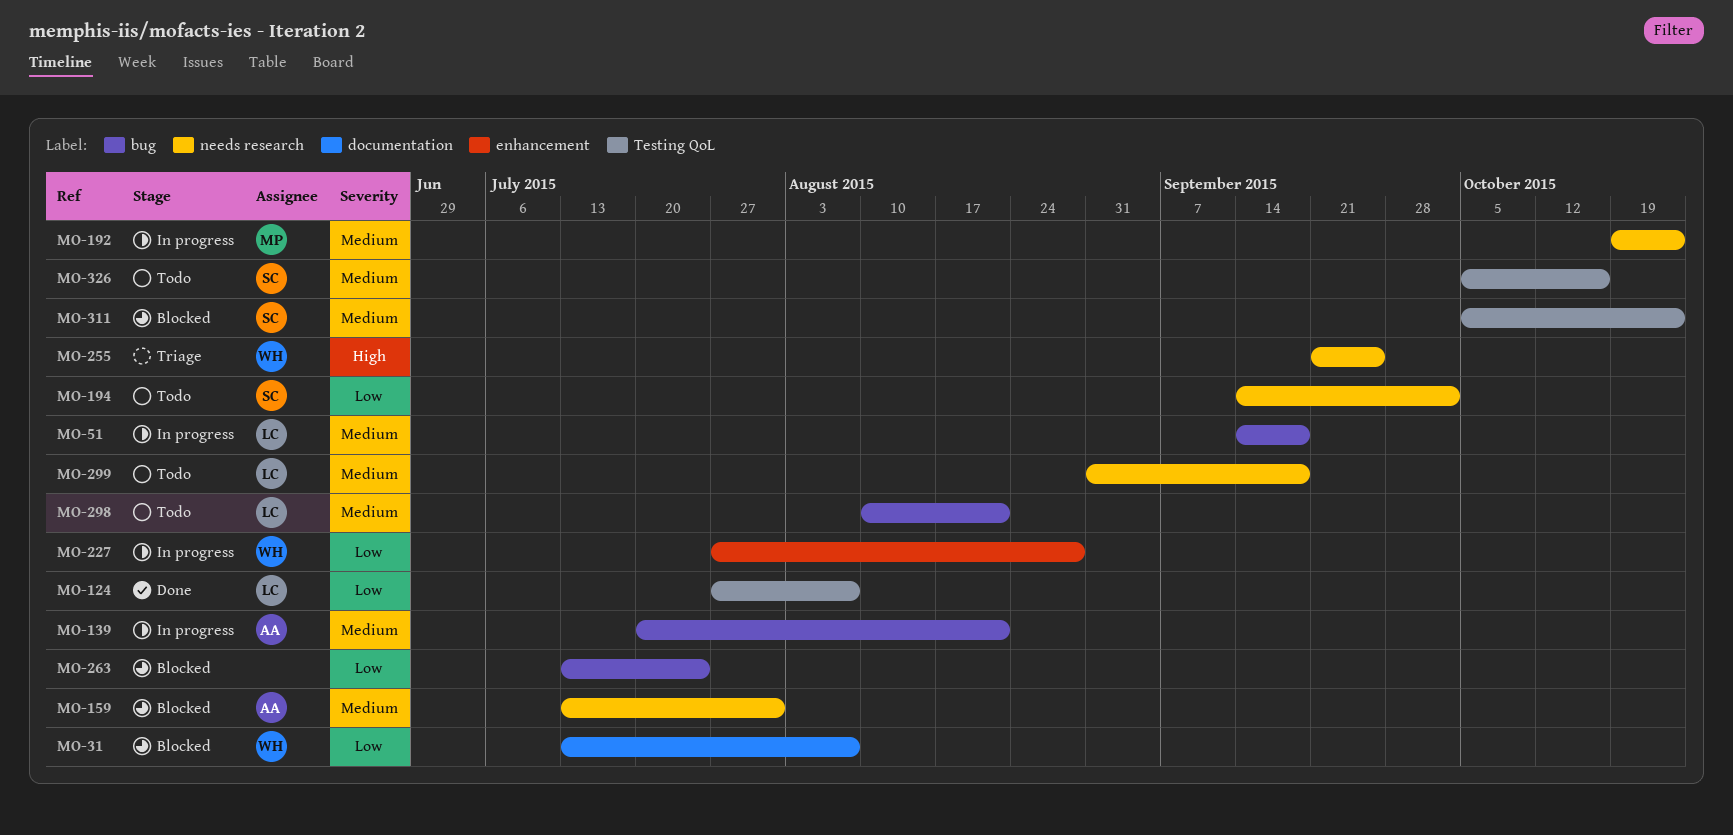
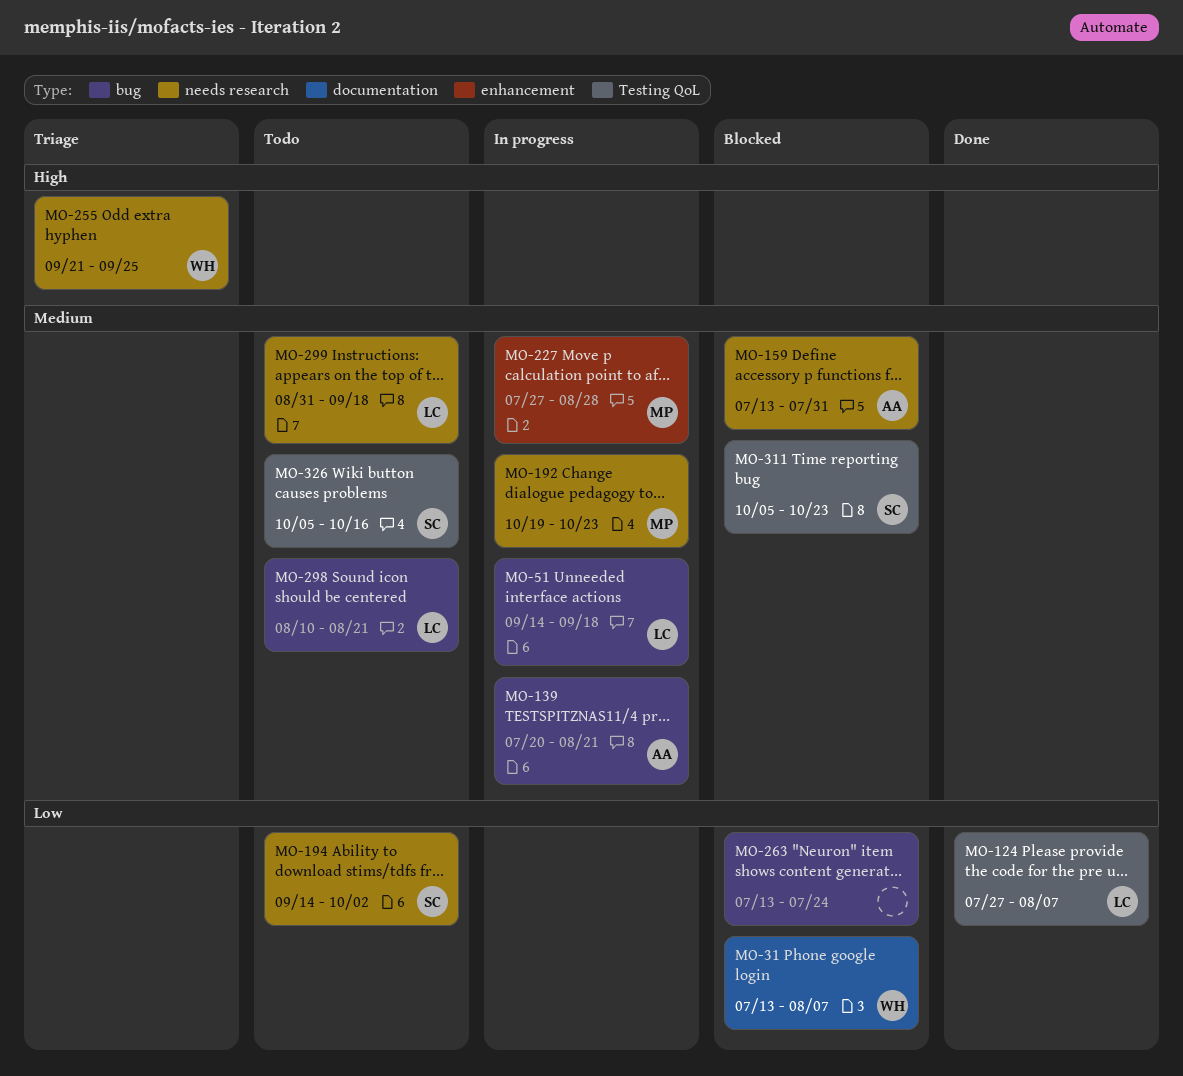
MO-227, owner: WH -> MP
MO-227, priority: Low -> Medium

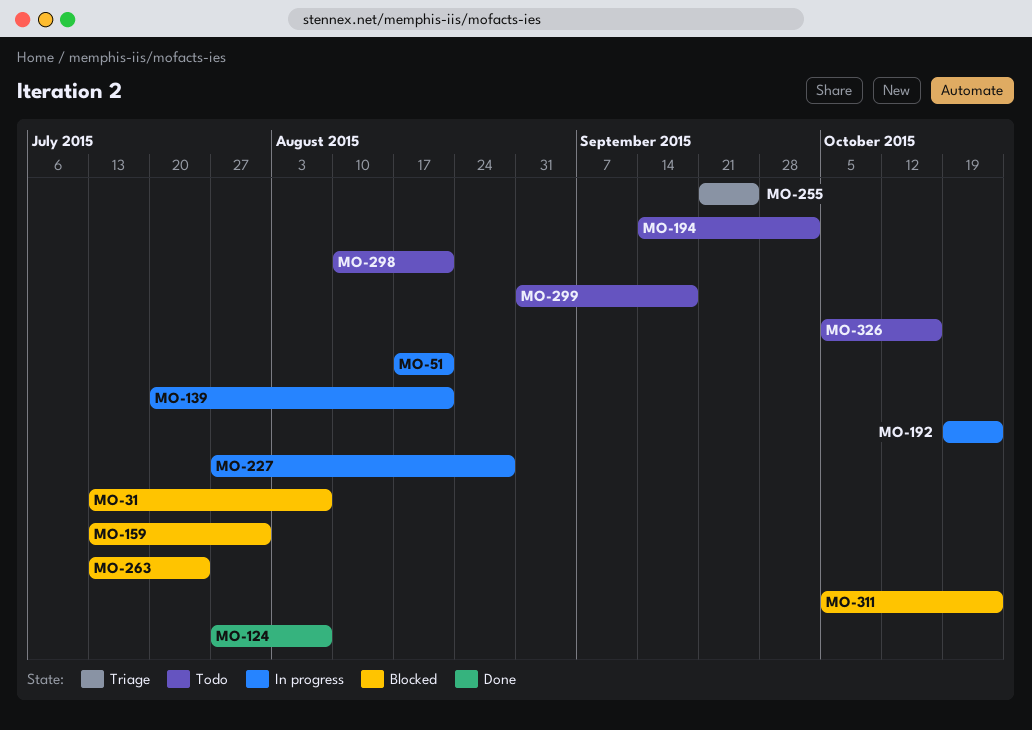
MO-51, start: Sep 14 -> Aug 17
MO-51, due: Sep 18 -> Aug 21

